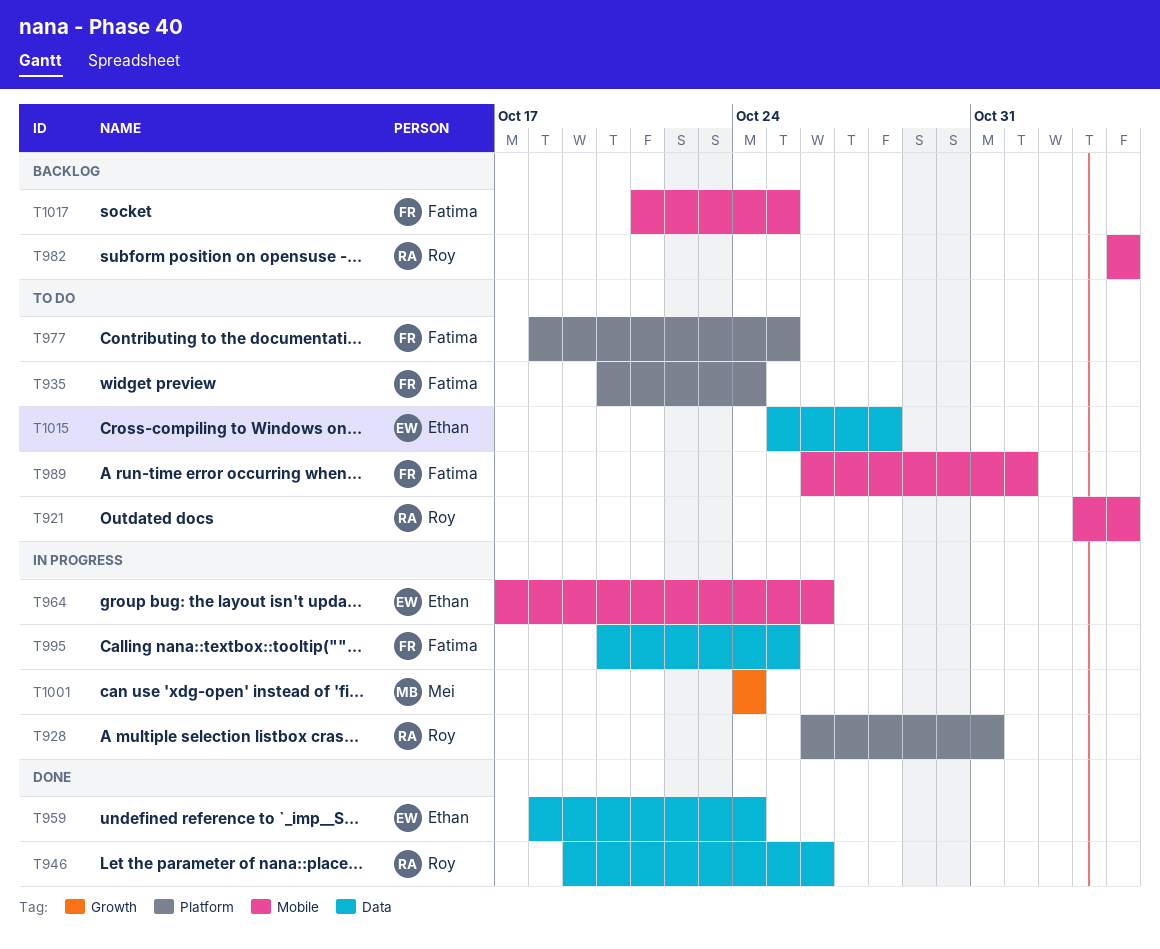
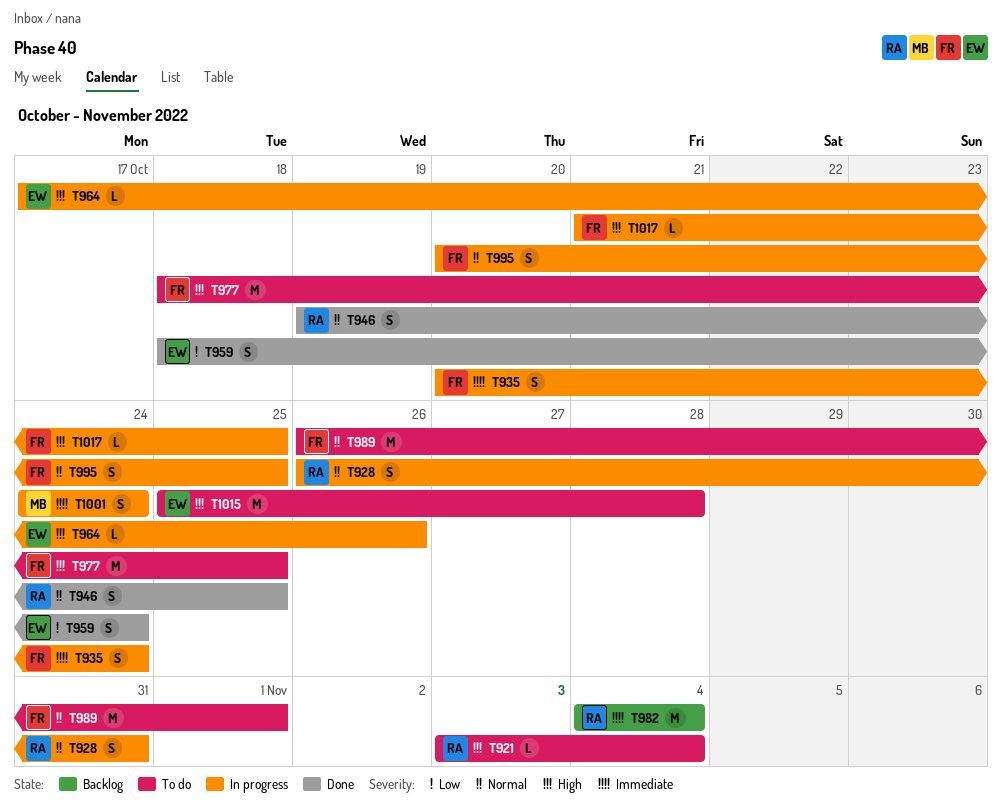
T935, status: To do -> In progress
T946, due: Oct 26 -> Oct 25
T1017, status: Backlog -> In progress

